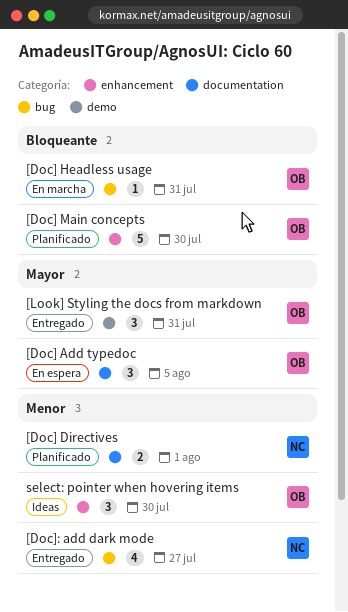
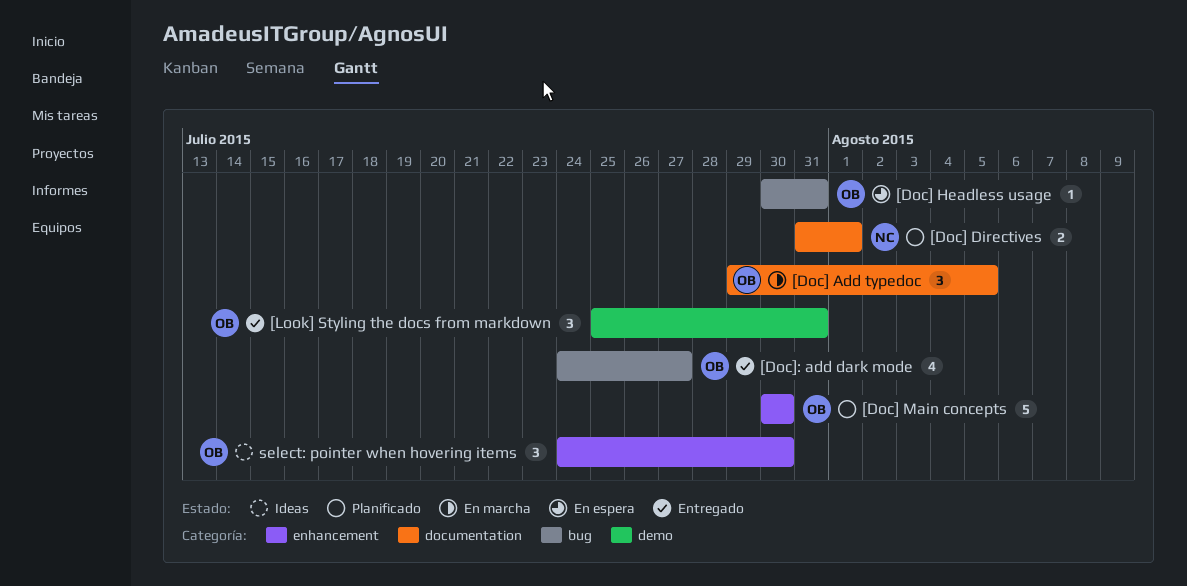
[Doc] Add typedoc, status: En espera -> En marcha
[Doc] Headless usage, status: En marcha -> En espera
[Doc]: add dark mode, owner: NC -> OB

